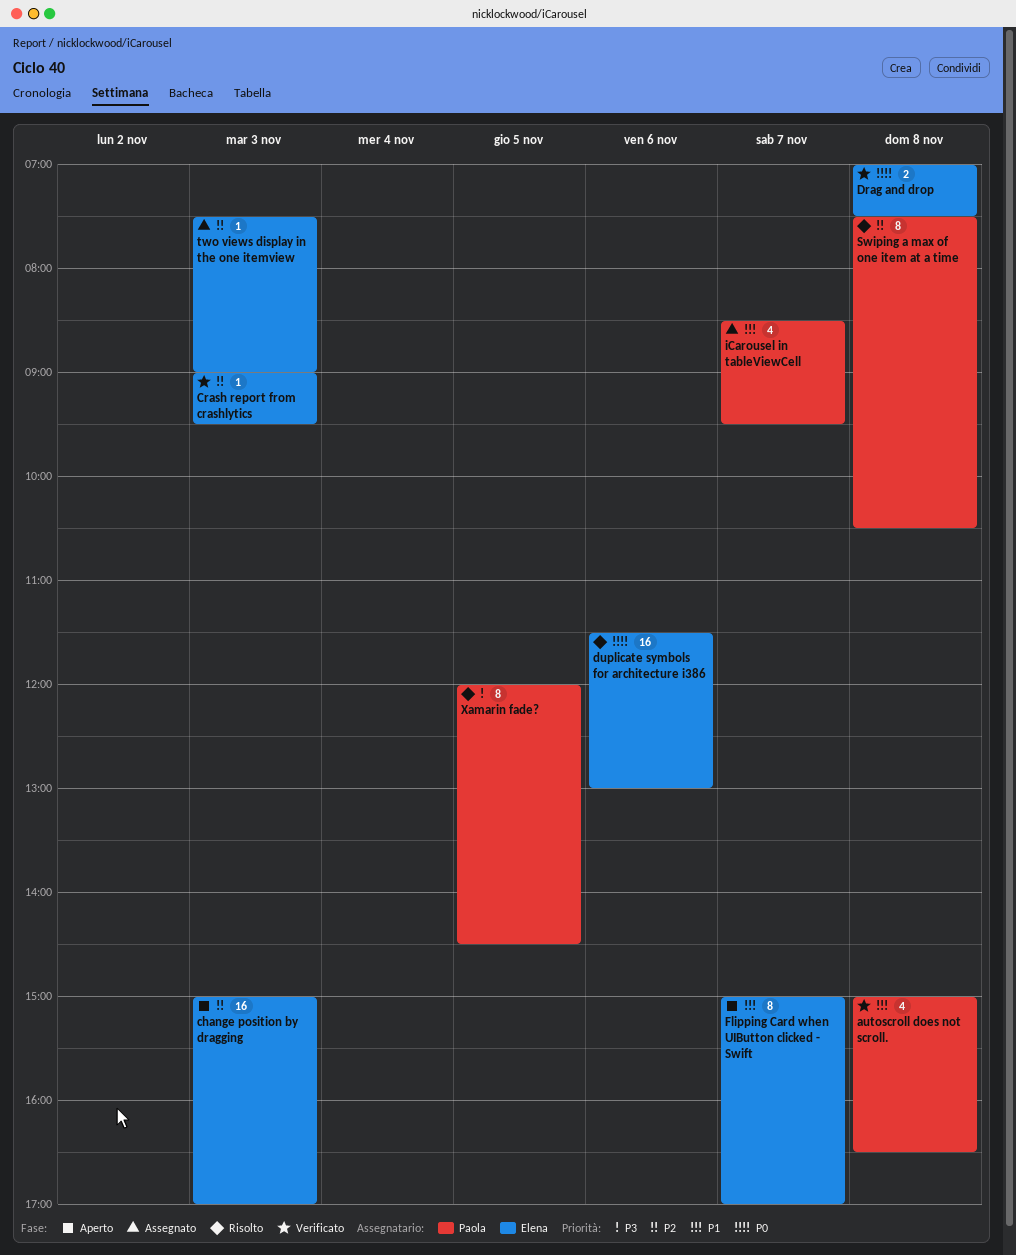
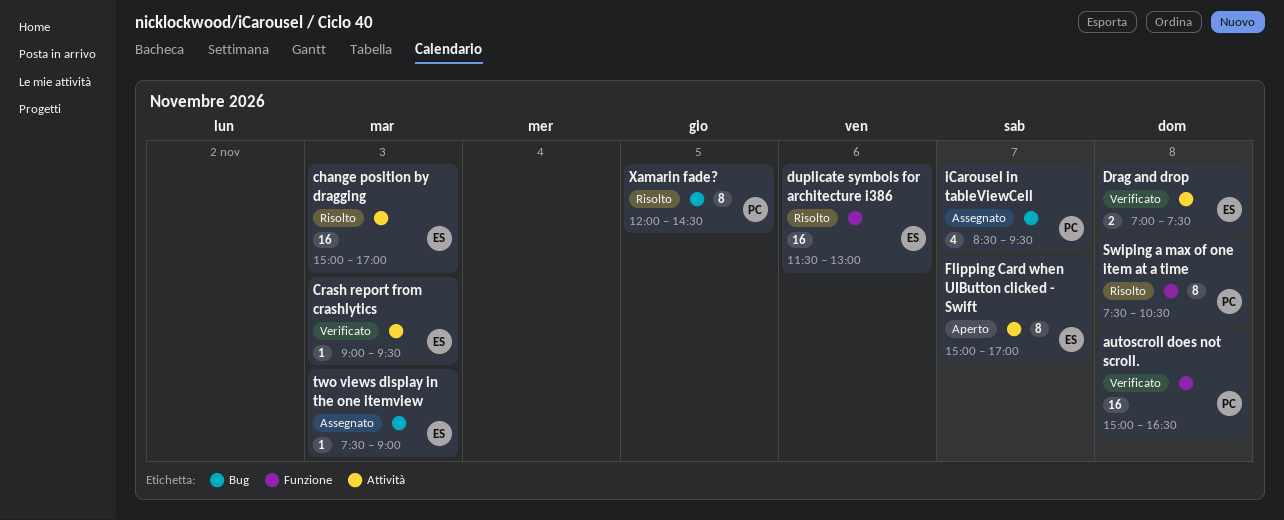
autoscroll does not scroll., estimate: 4 -> 16
change position by dragging, status: Aperto -> Risolto

